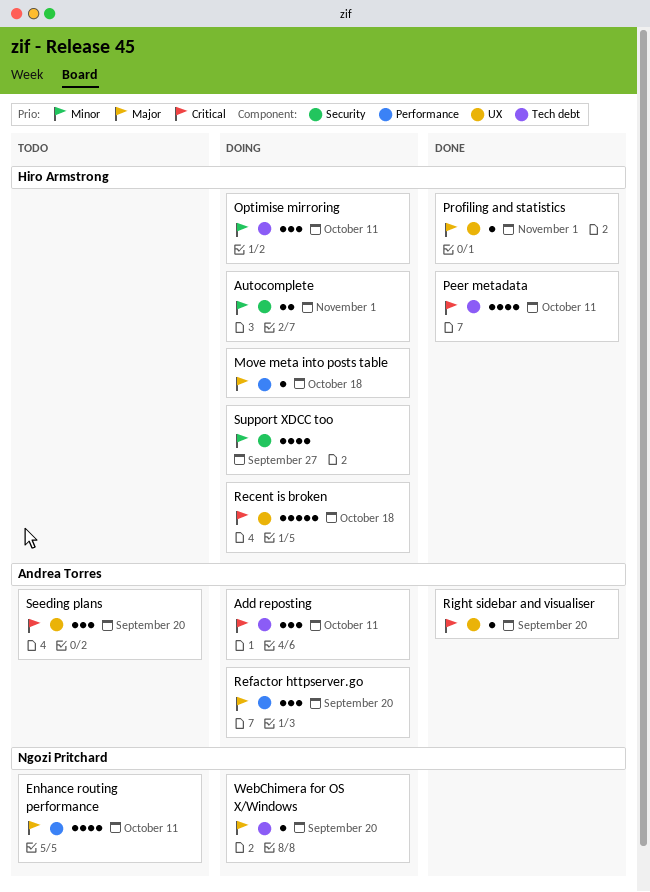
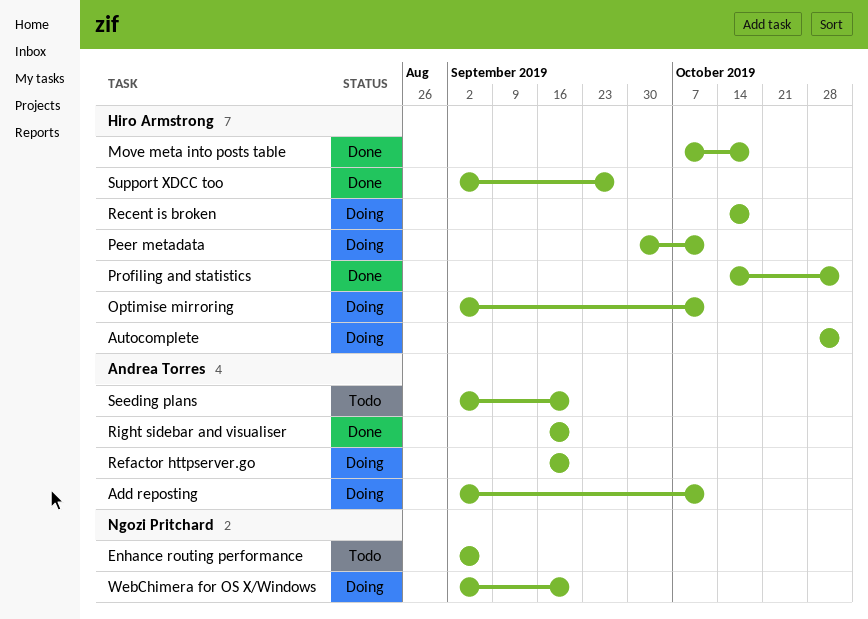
Enhance routing performance, due: Oct 11 -> Sep 6
Move meta into posts table, status: Doing -> Done
Peer metadata, status: Done -> Doing
Support XDCC too, status: Doing -> Done

